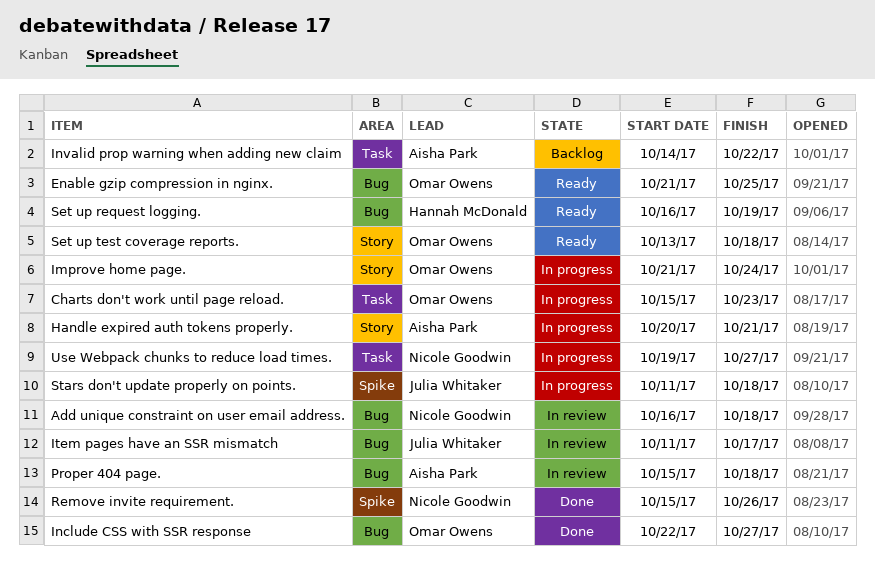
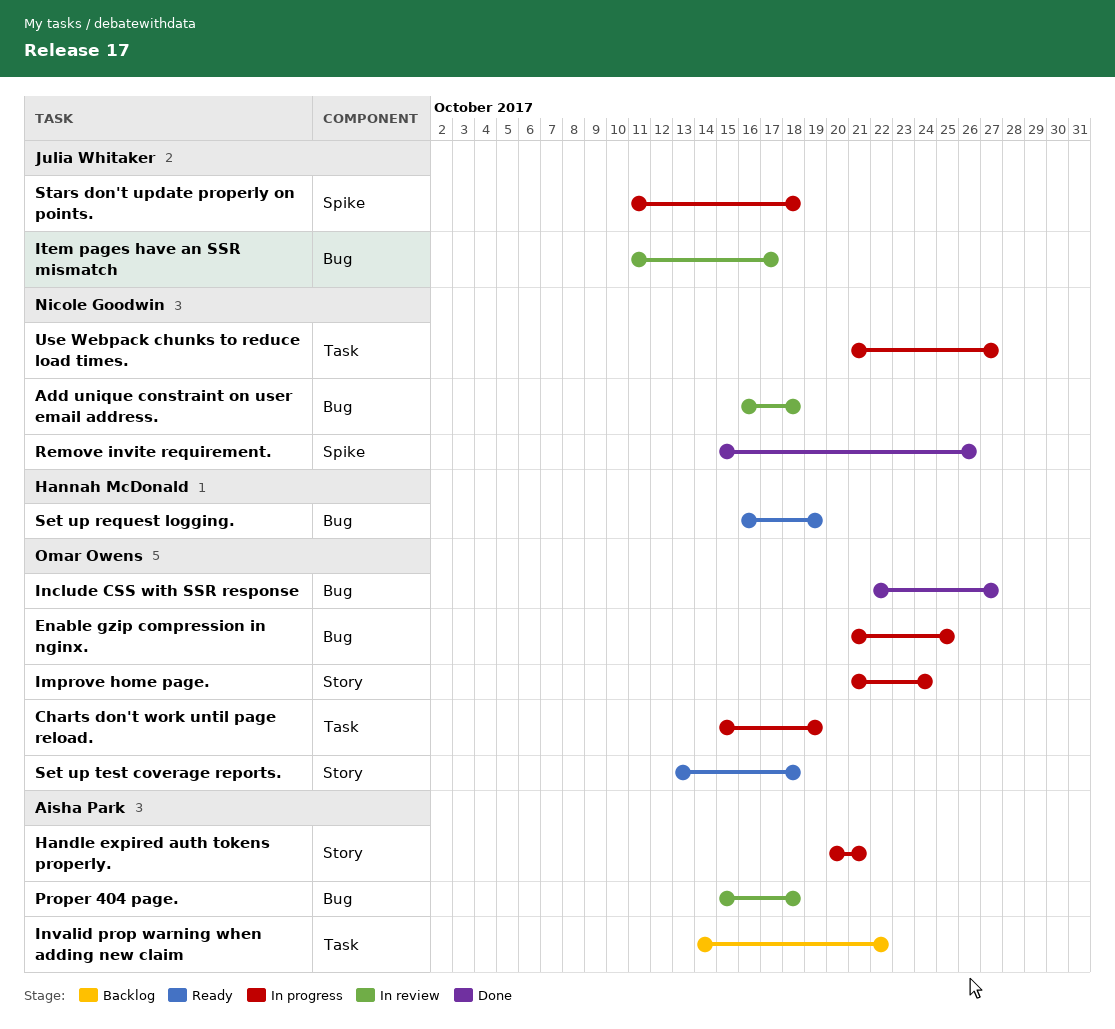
Charts don't work until page reload., due: Oct 23 -> Oct 19
Enable gzip compression in nginx., status: Ready -> In progress
Use Webpack chunks to reduce load times., start: Oct 19 -> Oct 21

